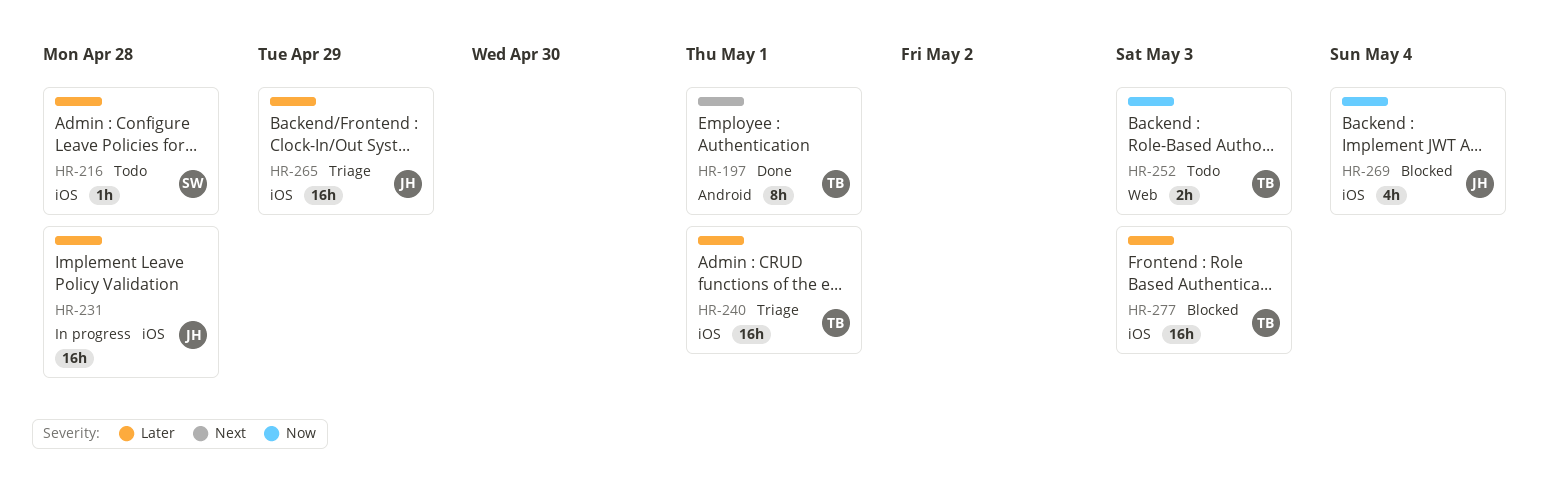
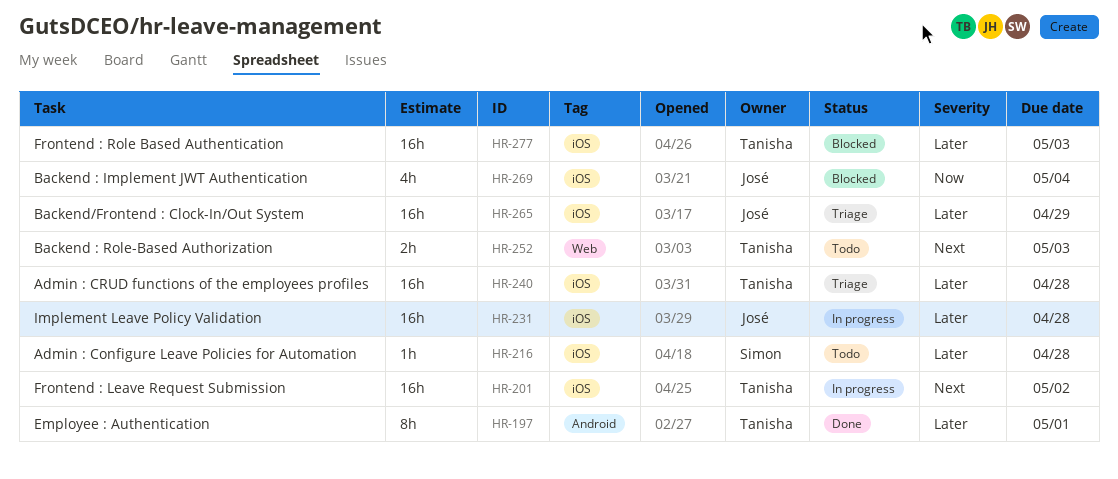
HR-197, priority: Next -> Later
HR-201: none -> present
HR-240, due: May 1 -> Apr 28
HR-252, priority: Now -> Next

